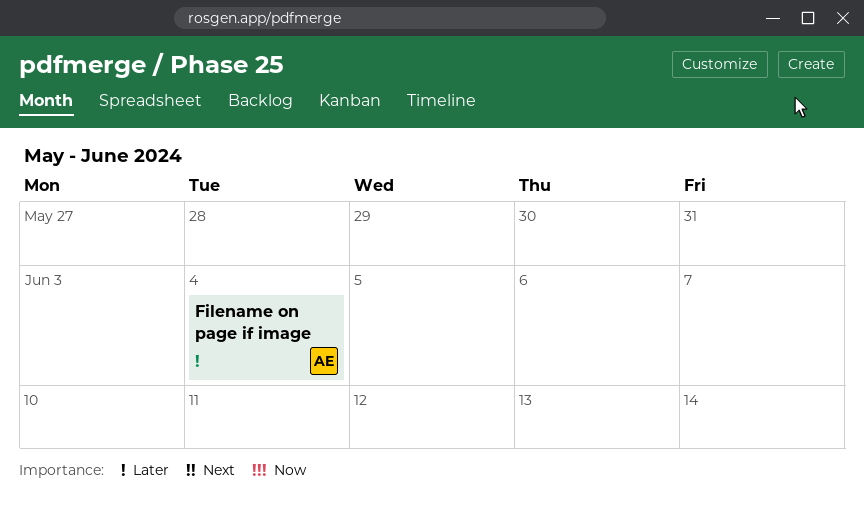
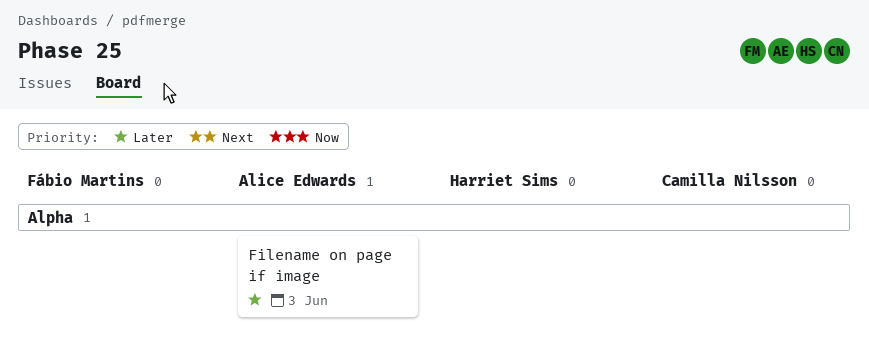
Filename on page if image, due: Jun 4 -> Jun 3

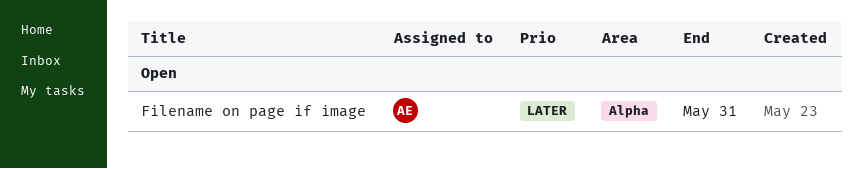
Filename on page if image, due: Jun 3 -> May 31

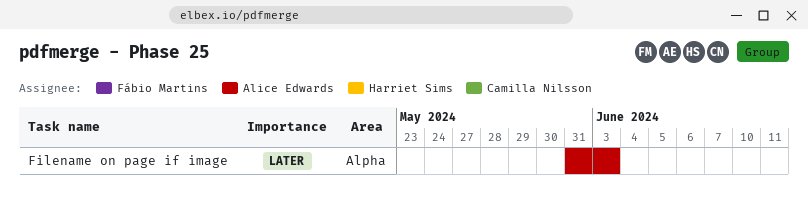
Filename on page if image, due: May 31 -> Jun 3

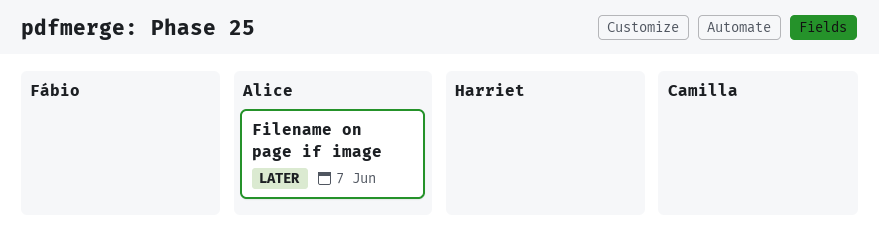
Filename on page if image, due: Jun 3 -> Jun 7

